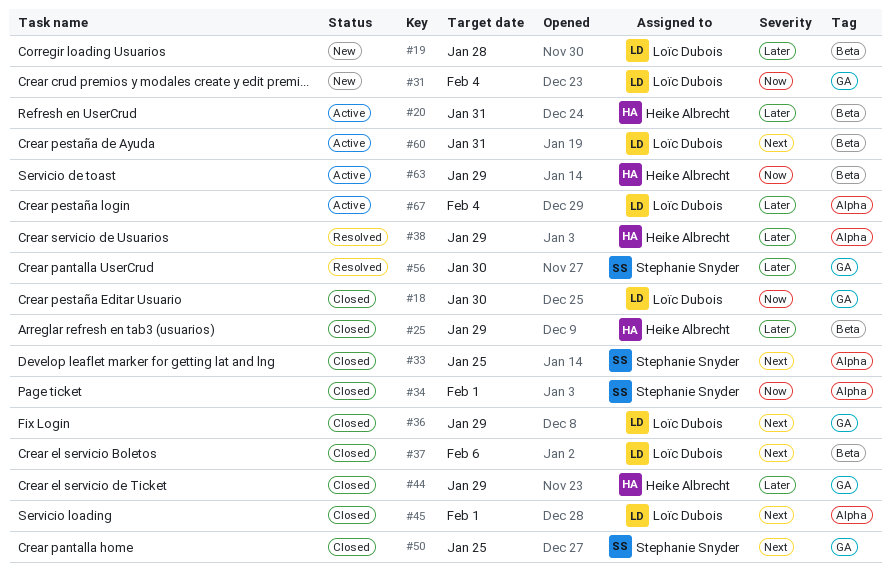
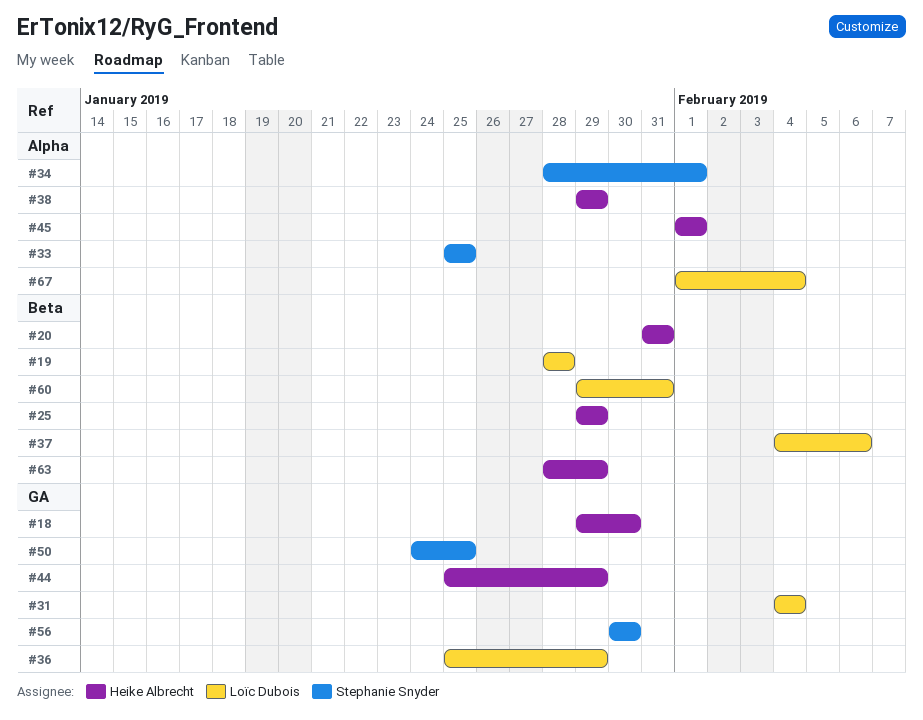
#18, owner: Loïc Dubois -> Heike Albrecht
#45, owner: Loïc Dubois -> Heike Albrecht

